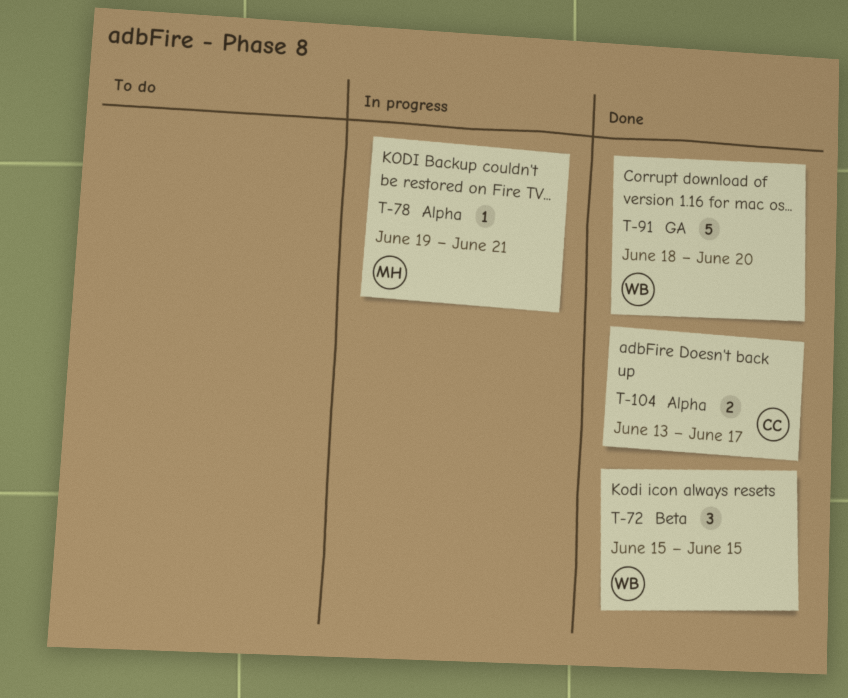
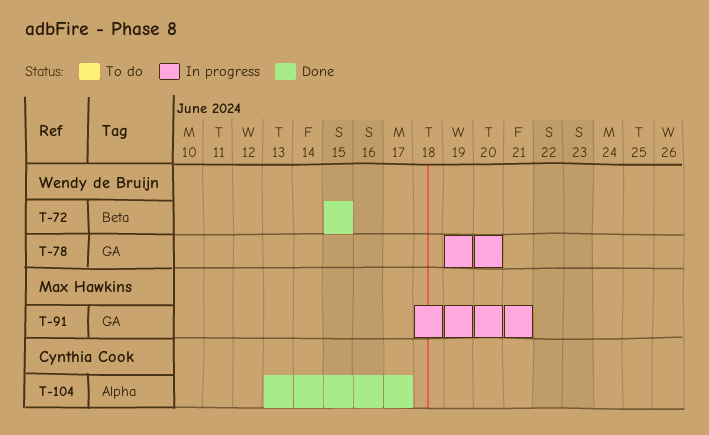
T-78, owner: Max Hawkins -> Wendy de Bruijn
T-78, label: Alpha -> GA
T-78, due: Jun 21 -> Jun 20
T-91, status: Done -> In progress
T-91, owner: Wendy de Bruijn -> Max Hawkins
T-91, due: Jun 20 -> Jun 21

